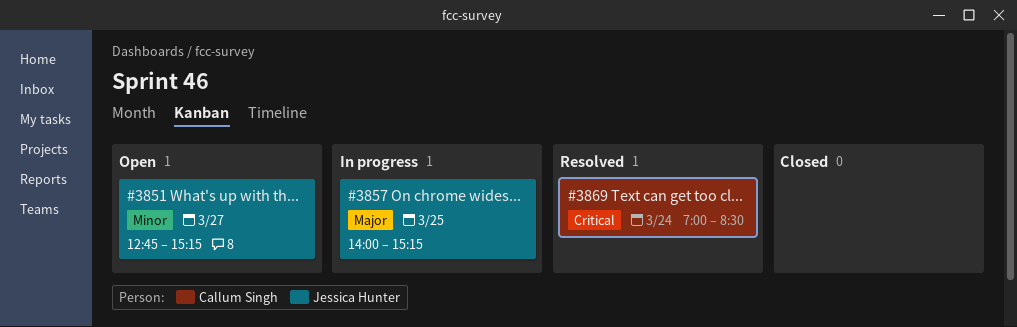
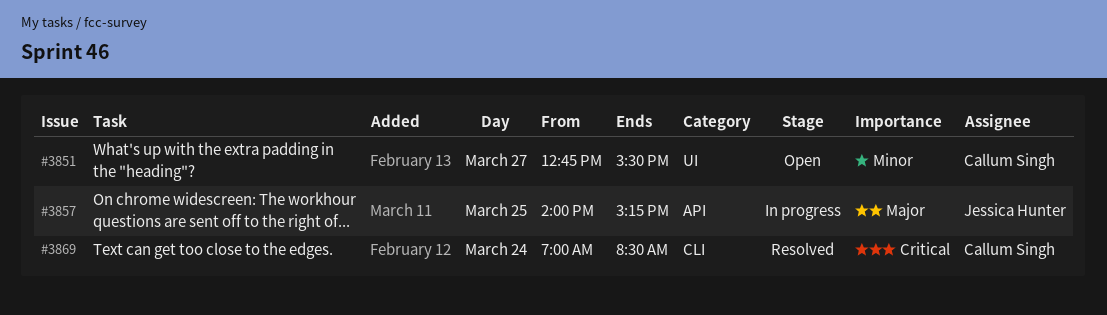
#3851, owner: Jessica Hunter -> Callum Singh
#3851, ends: 15:15 -> 15:30

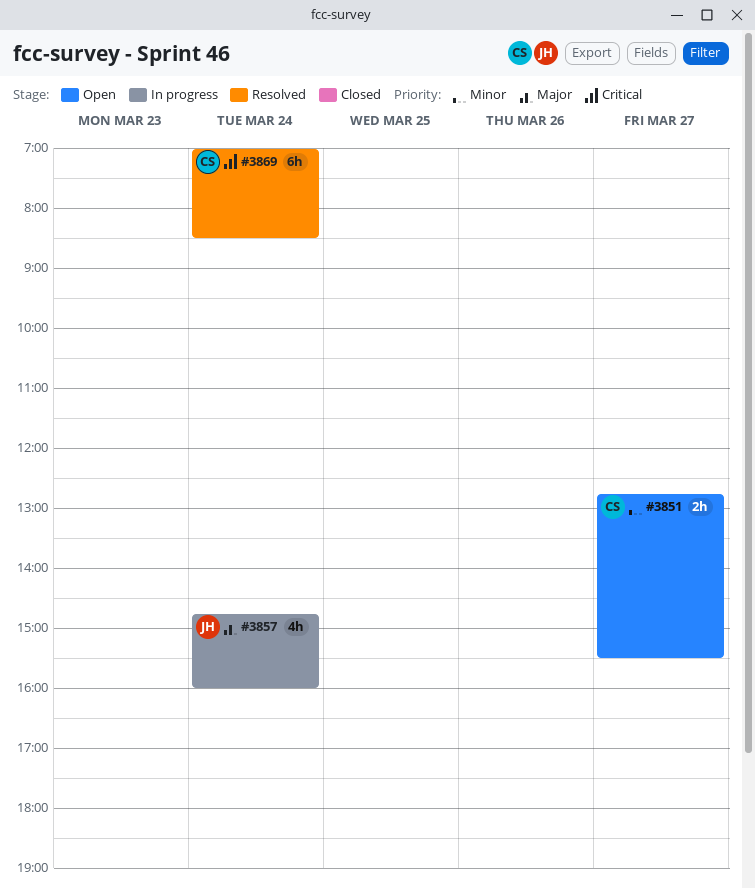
#3857, day: Mar 25 -> Mar 24
#3857, begins: 14:00 -> 14:45
#3857, ends: 15:15 -> 16:00

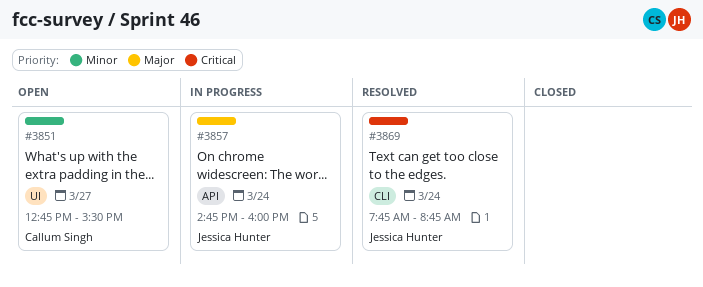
#3869, owner: Callum Singh -> Jessica Hunter
#3869, begins: 07:00 -> 07:45
#3869, ends: 08:30 -> 08:45

